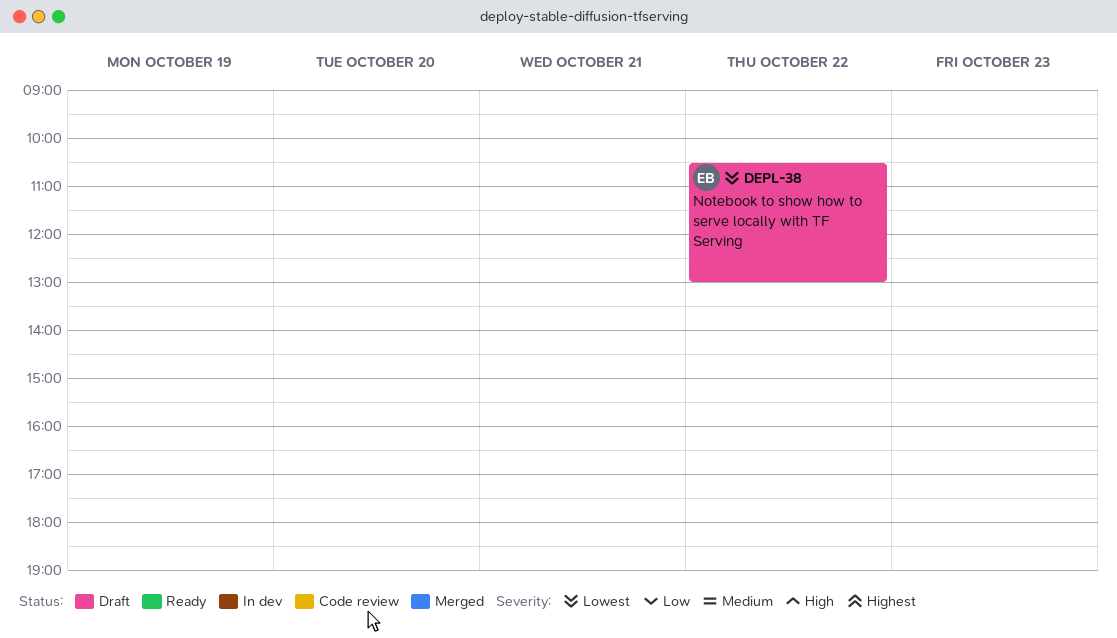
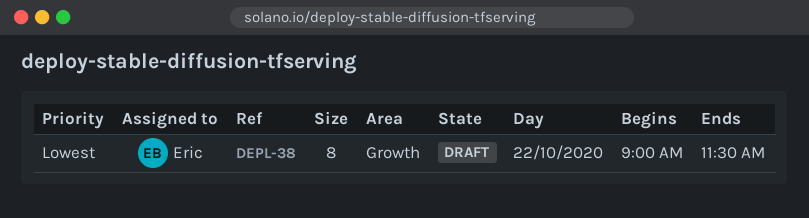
DEPL-38, begins: 10:30 -> 09:00
DEPL-38, ends: 13:00 -> 11:30

